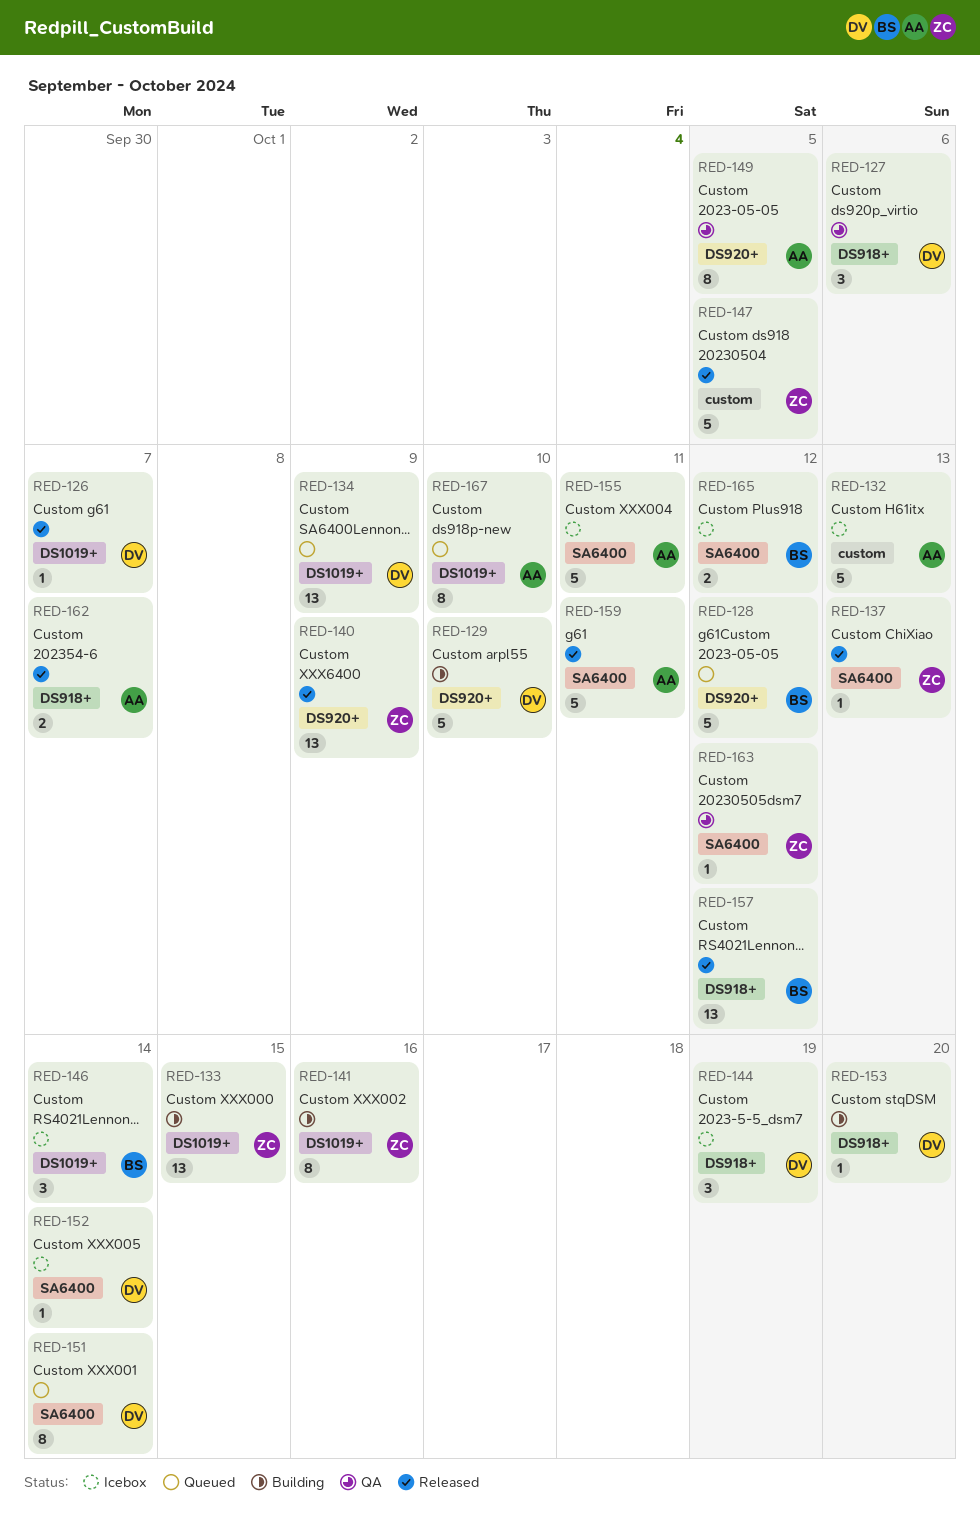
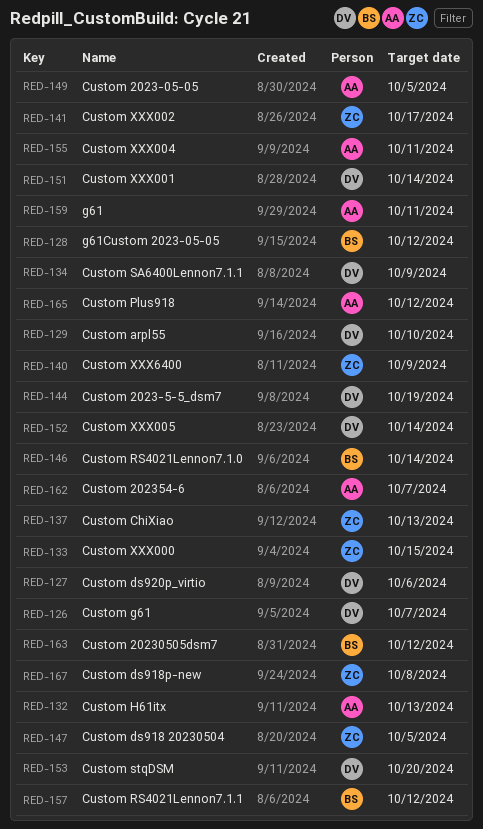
RED-141, due: Oct 16 -> Oct 17
RED-163, owner: ZC -> BS
RED-165, owner: BS -> AA
RED-167, owner: AA -> ZC
RED-167, due: Oct 10 -> Oct 8

